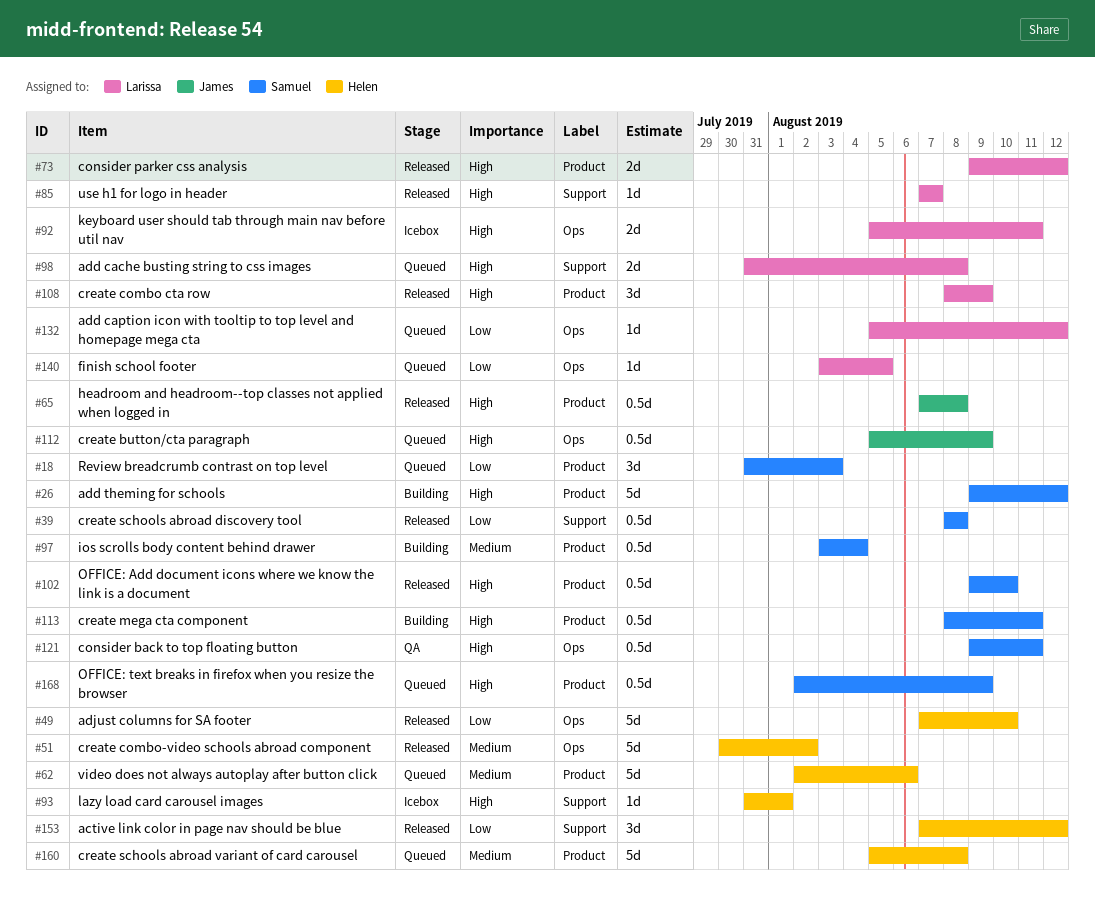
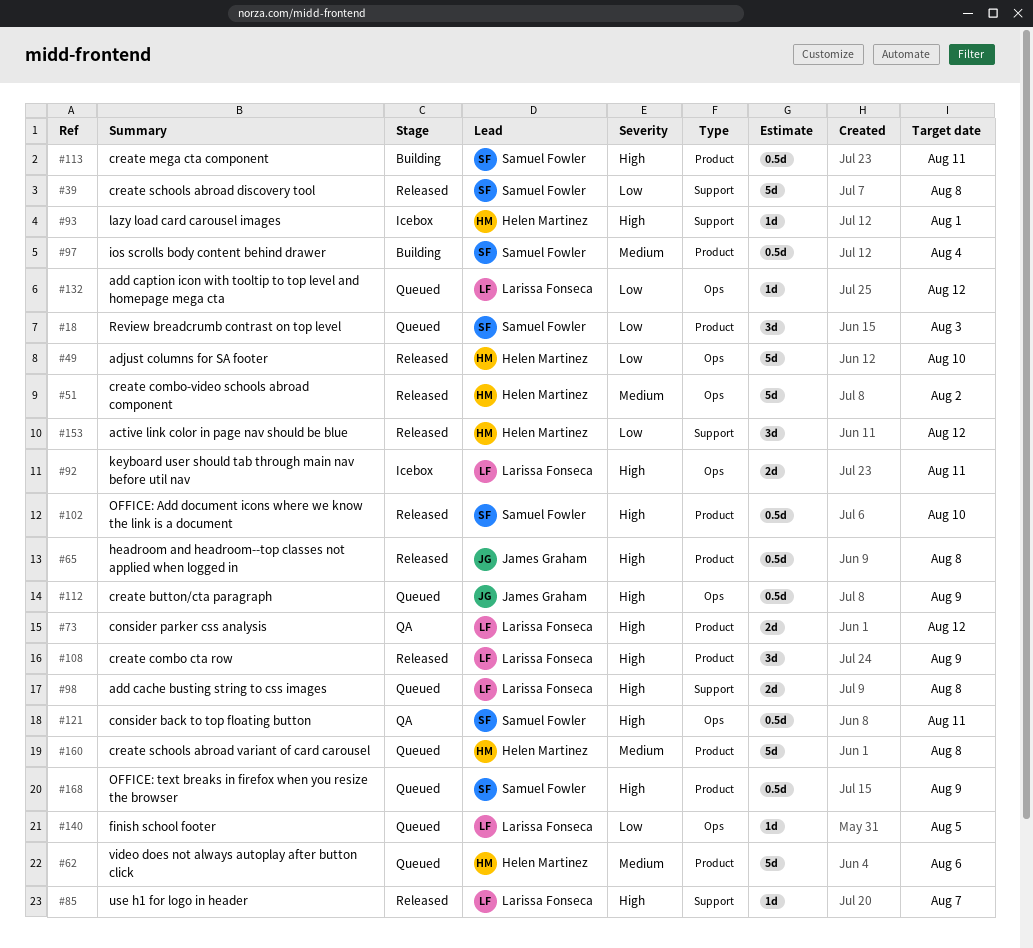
#26: present -> none
#39, estimate: 0.5d -> 5d
#73, status: Released -> QA

